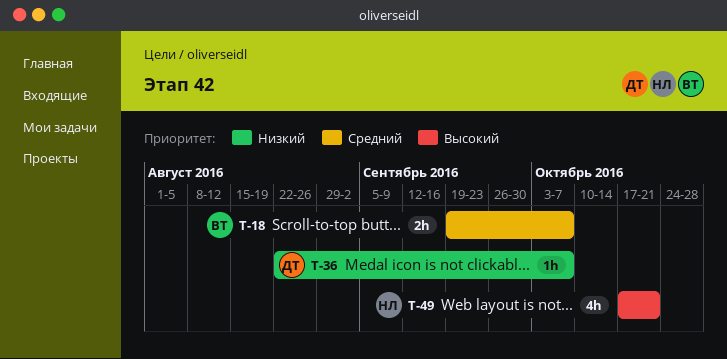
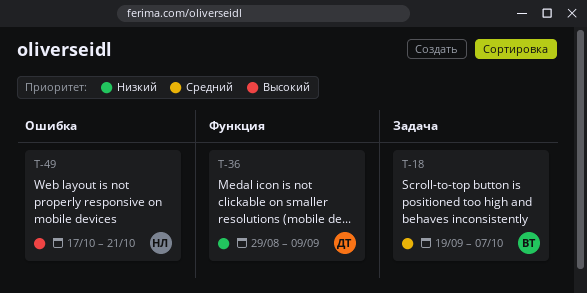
T-36, start: Aug 22 -> Aug 29
T-36, due: Oct 7 -> Sep 9

